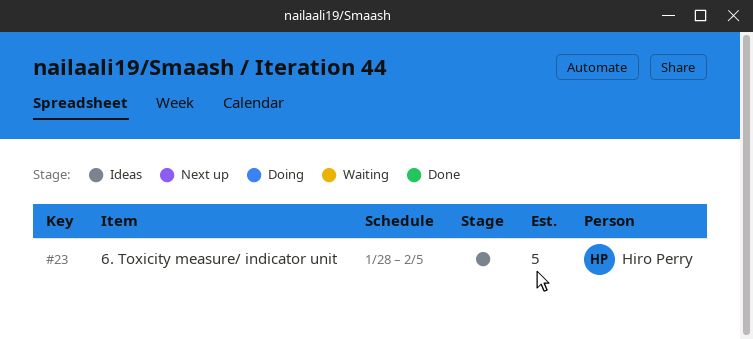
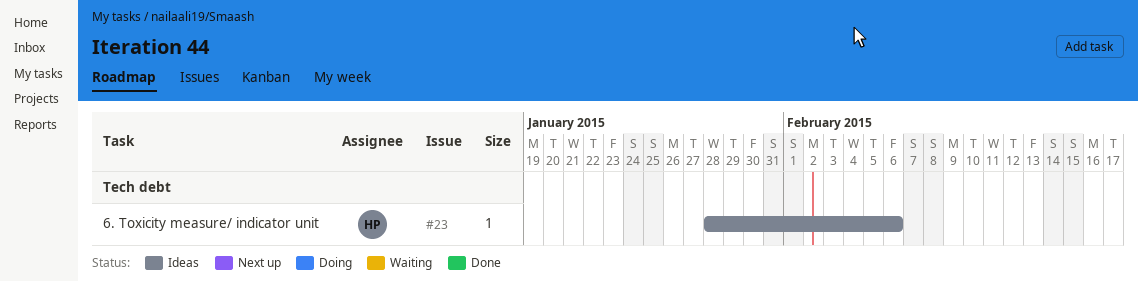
#23, estimate: 5 -> 1
#23, due: Feb 5 -> Feb 6

